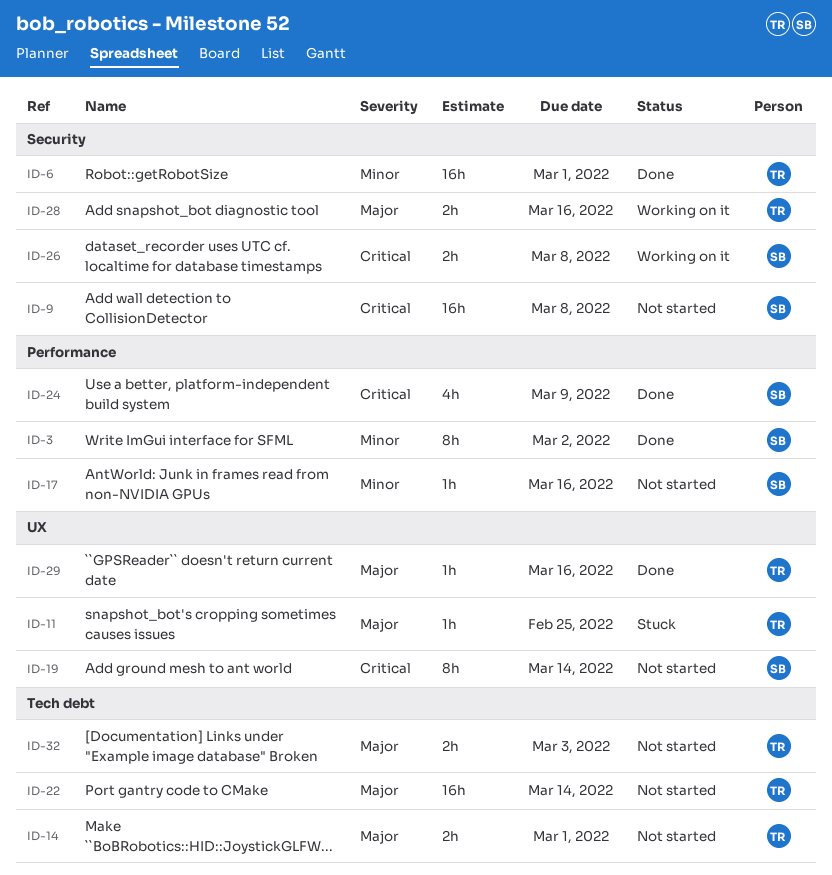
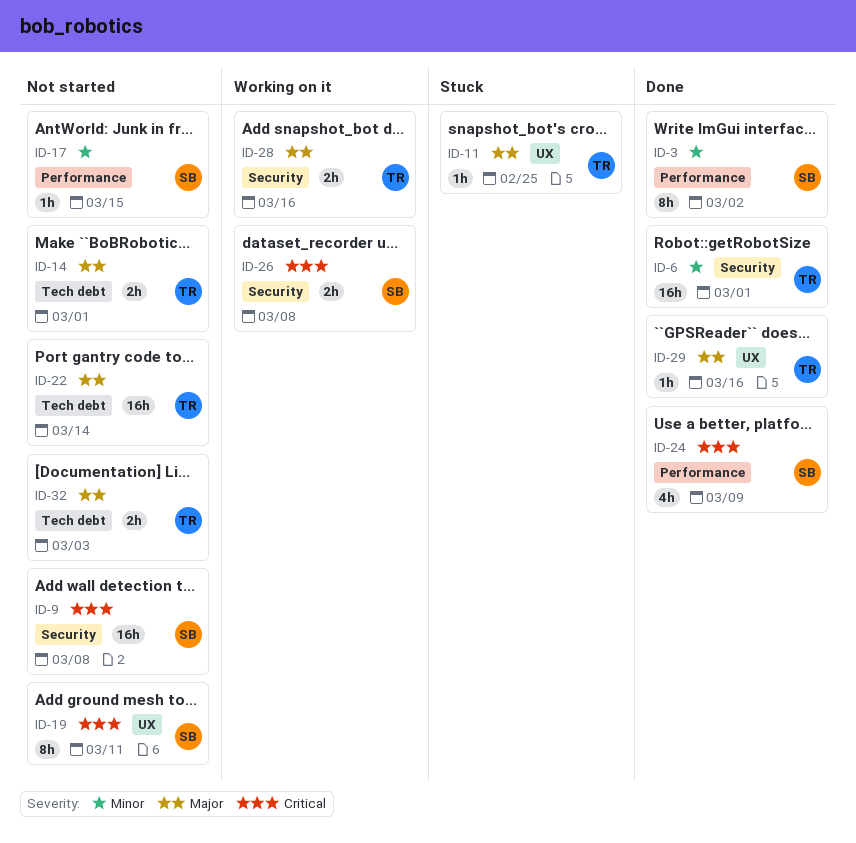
ID-17, due: Mar 16 -> Mar 15
ID-19, due: Mar 14 -> Mar 11

